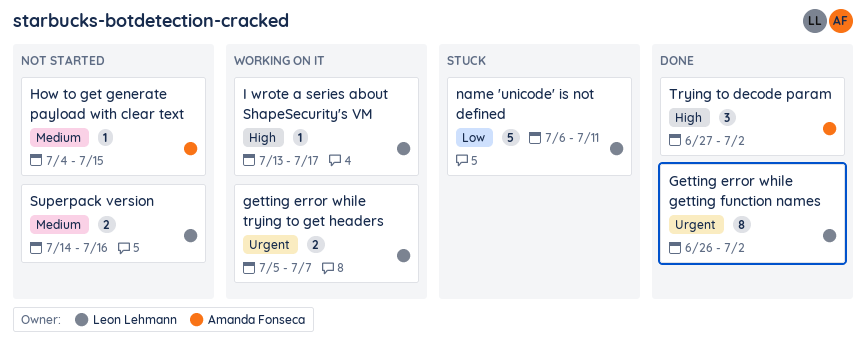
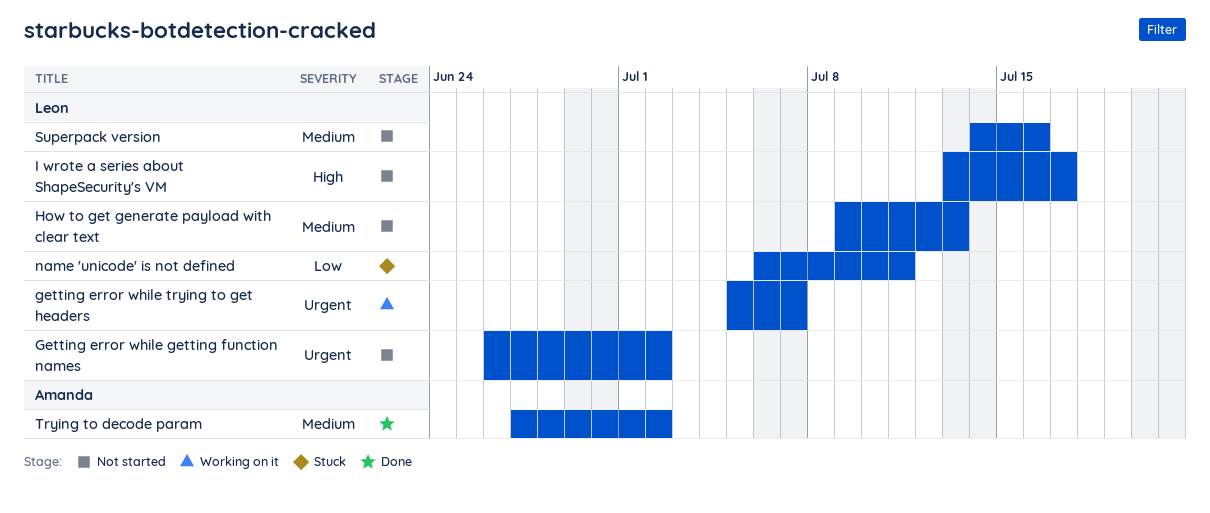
Getting error while getting function names, status: Done -> Not started
How to get generate payload with clear text, owner: Amanda Fonseca -> Leon Lehmann
How to get generate payload with clear text, start: Jul 4 -> Jul 9
How to get generate payload with clear text, due: Jul 15 -> Jul 13
I wrote a series about ShapeSecurity's VM, status: Working on it -> Not started
Trying to decode param, priority: High -> Medium

